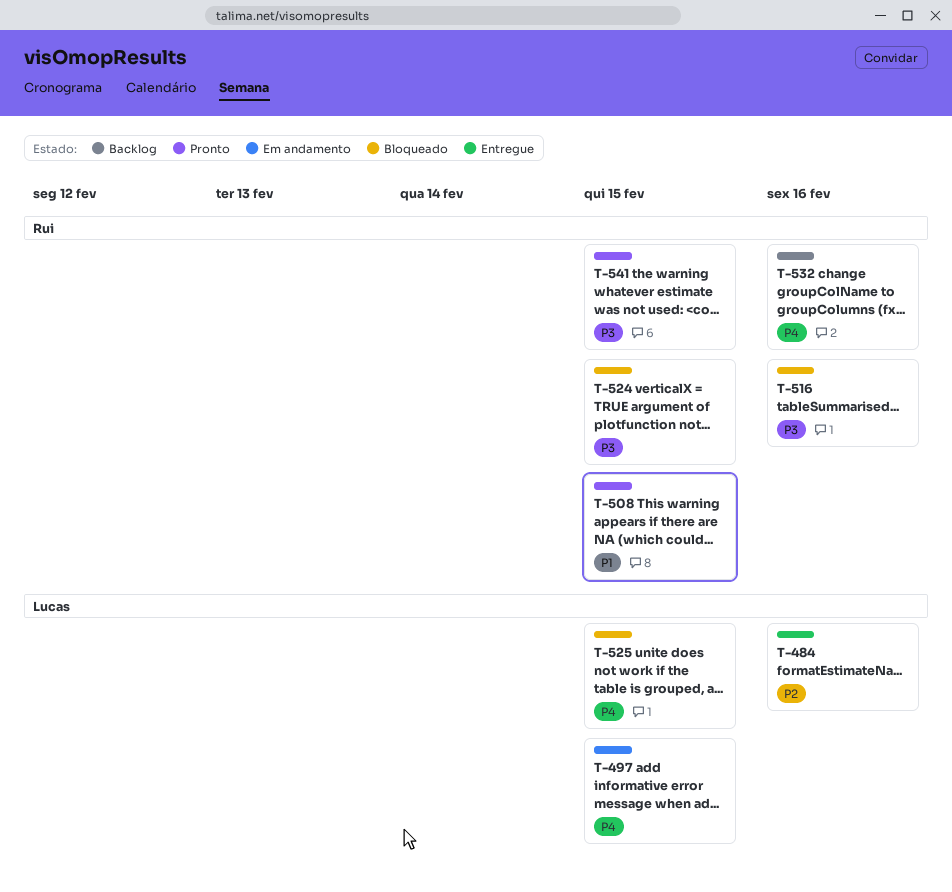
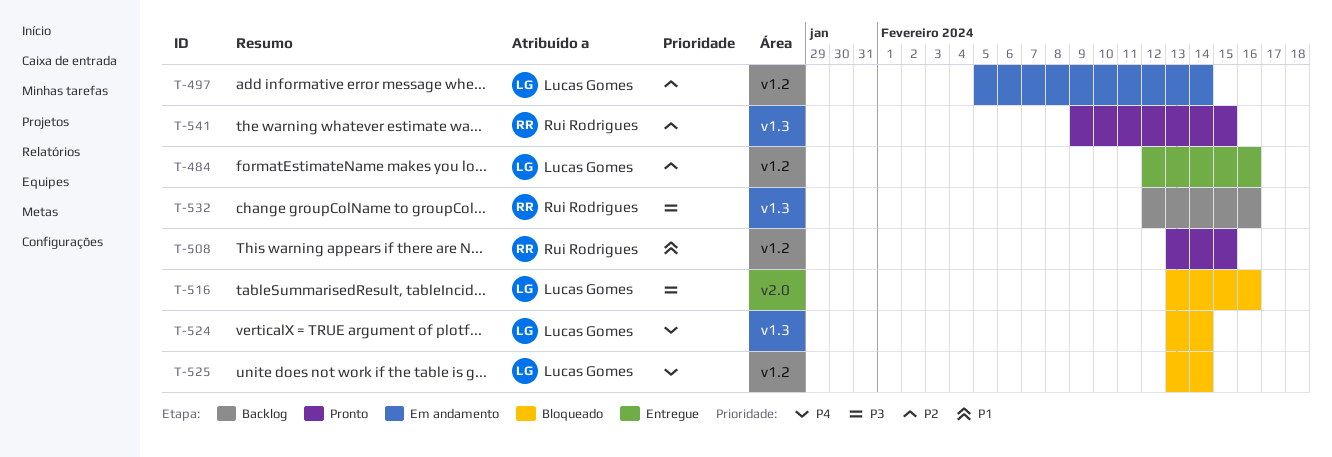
T-497, priority: P4 -> P2
T-497, due: Feb 15 -> Feb 14
T-516, owner: Rui Rodrigues -> Lucas Gomes
T-524, owner: Rui Rodrigues -> Lucas Gomes
T-524, priority: P3 -> P4
T-524, due: Feb 15 -> Feb 14
T-525, due: Feb 15 -> Feb 14
T-532, priority: P4 -> P3
T-541, priority: P3 -> P2

